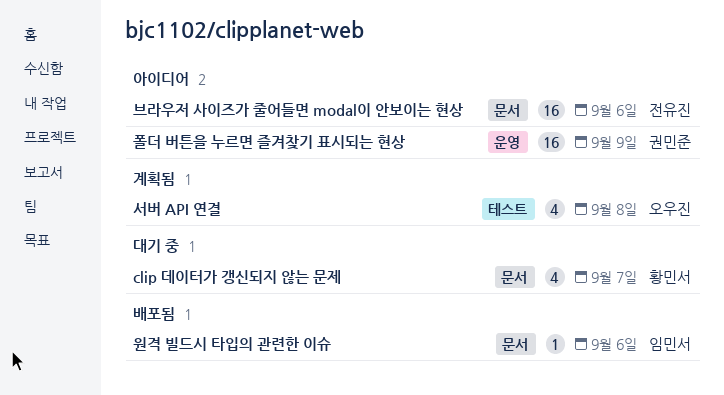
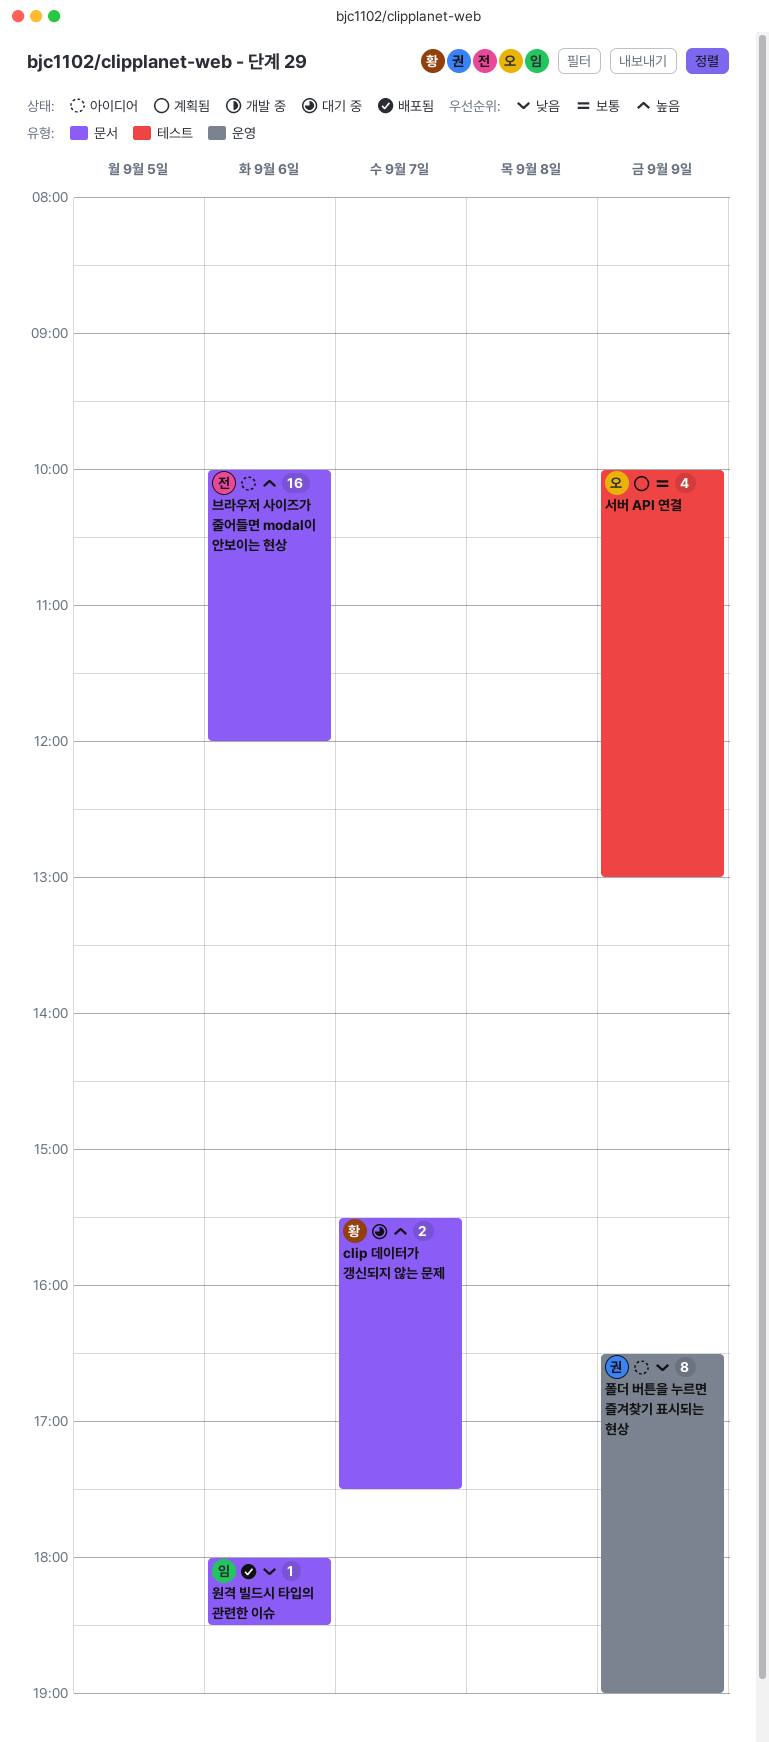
clip 데이터가 갱신되지 않는 문제, estimate: 4 -> 2
서버 API 연결, day: Sep 8 -> Sep 9
폴더 버튼을 누르면 즐겨찾기 표시되는 현상, estimate: 16 -> 8

